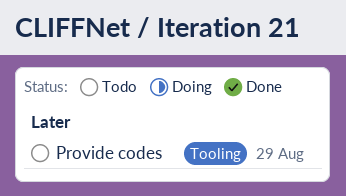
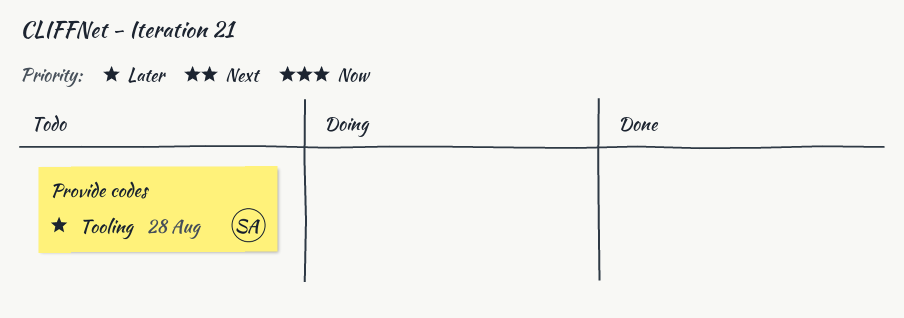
Provide codes, due: Aug 29 -> Aug 28

